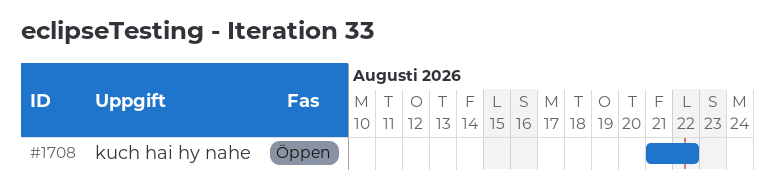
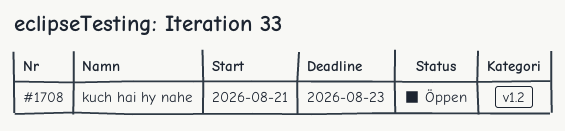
#1708, due: Aug 22 -> Aug 23

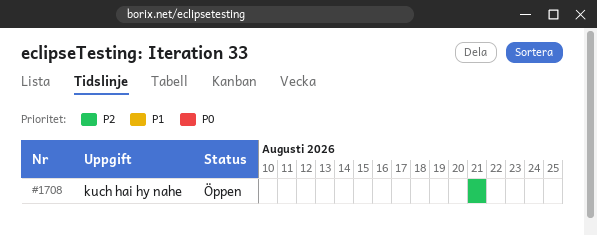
#1708, due: Aug 23 -> Aug 21

